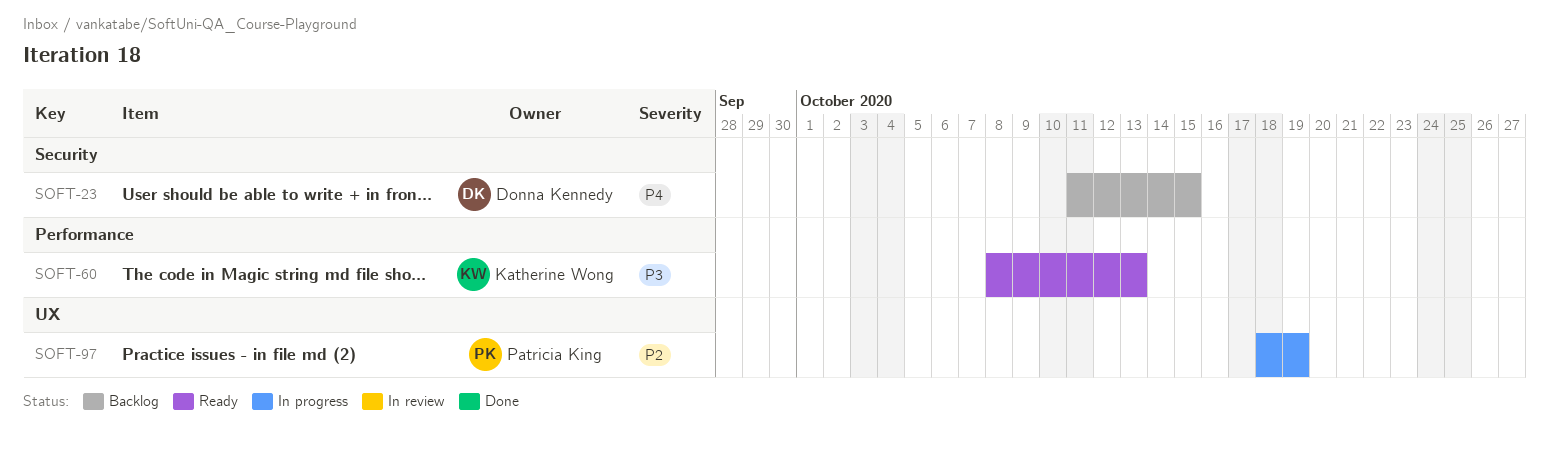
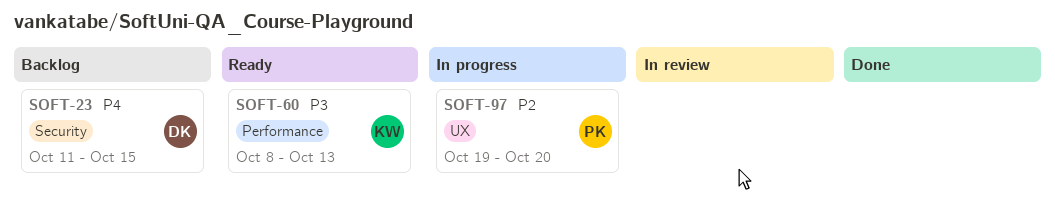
SOFT-97, start: Oct 18 -> Oct 19
SOFT-97, due: Oct 19 -> Oct 20

